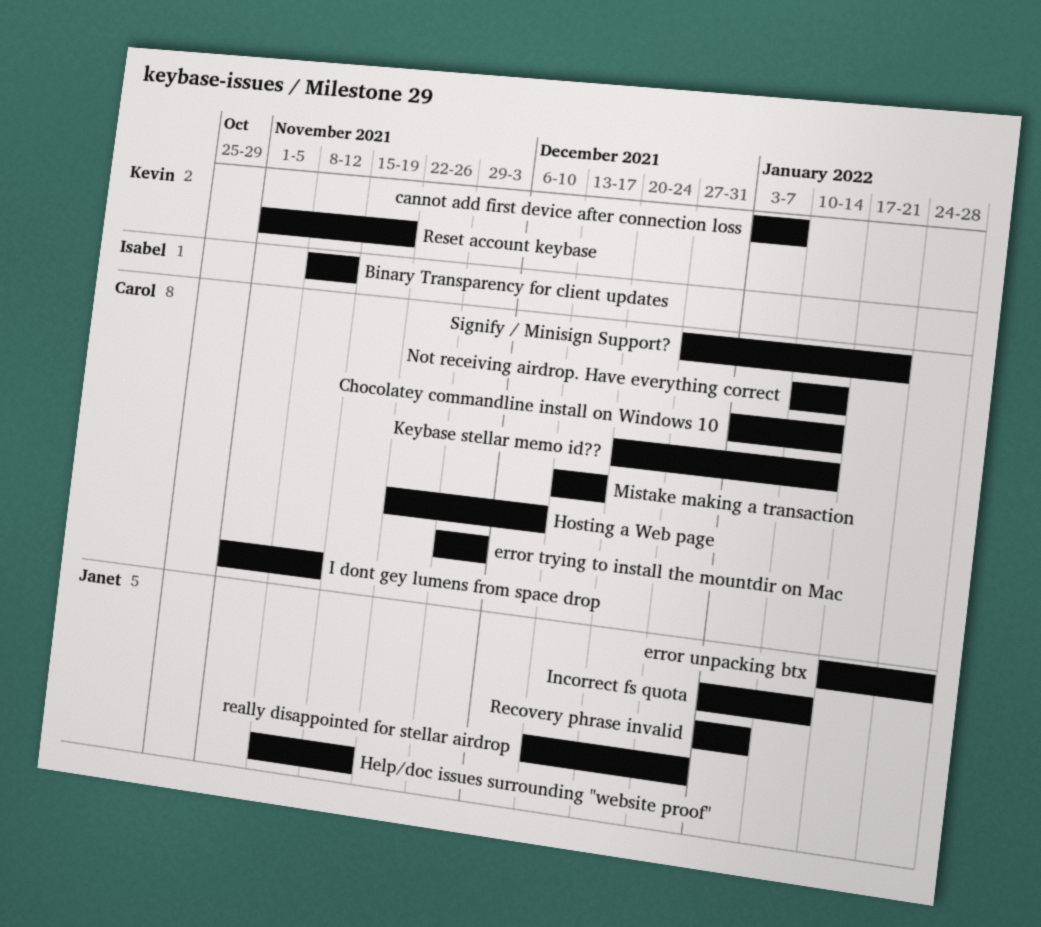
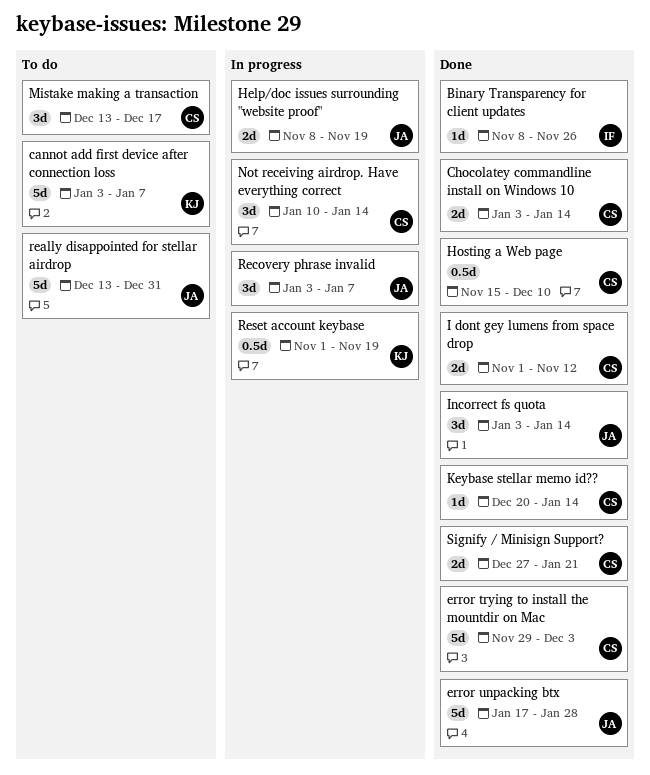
Binary Transparency for client updates, due: Nov 12 -> Nov 26
Hosting a Web page, start: Nov 22 -> Nov 15

